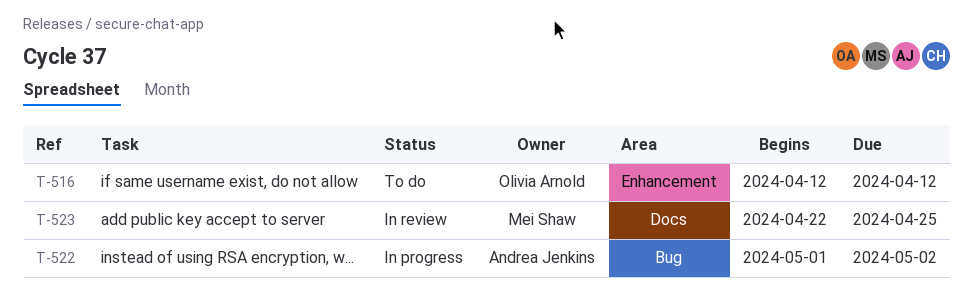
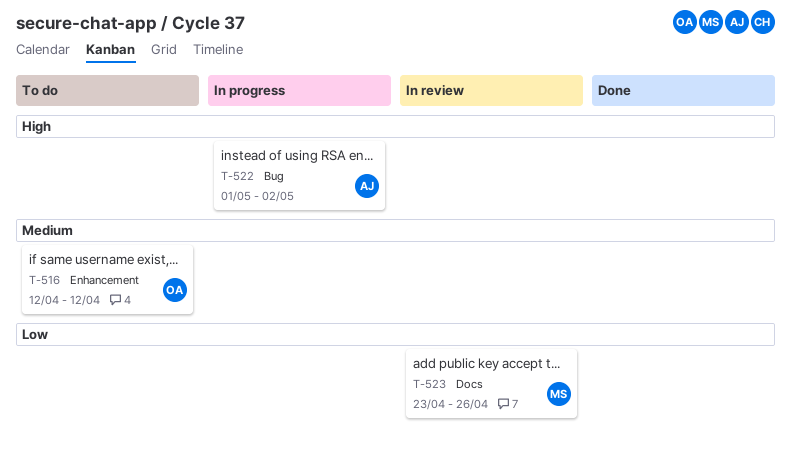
T-523, start: Apr 22 -> Apr 23
T-523, due: Apr 25 -> Apr 26

